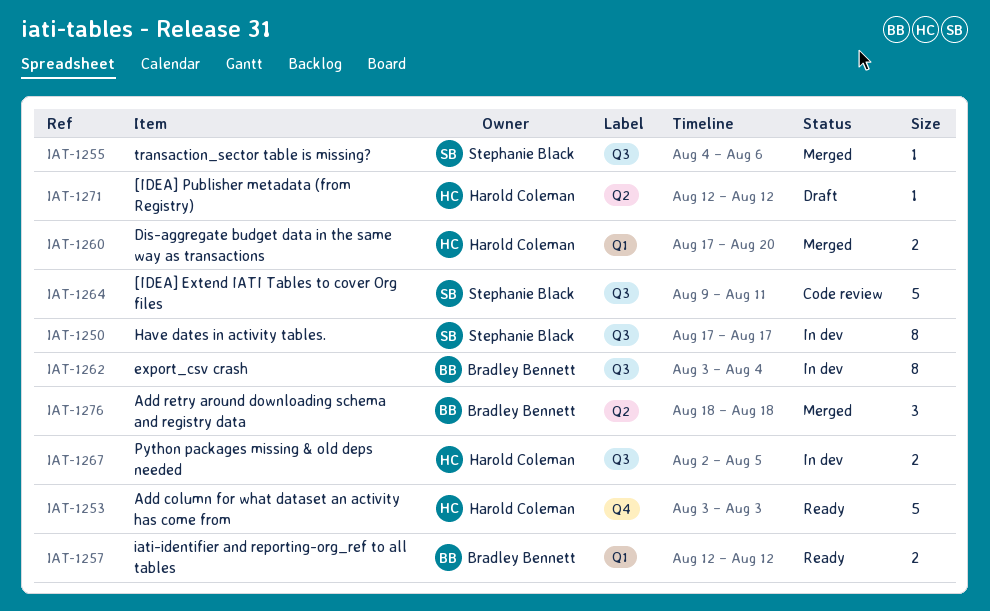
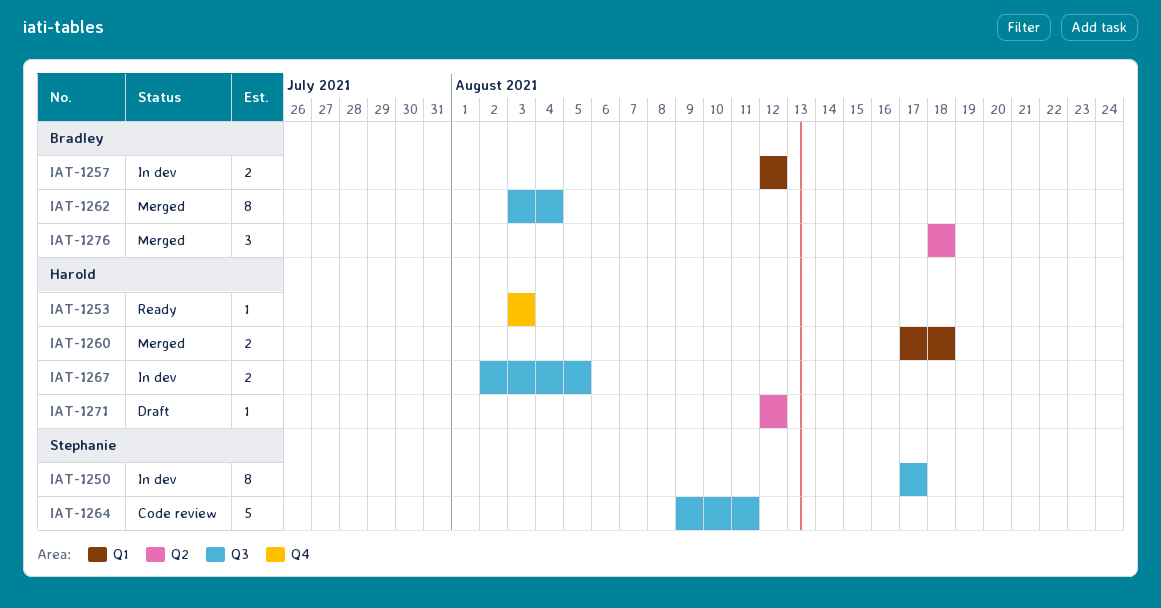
IAT-1253, estimate: 5 -> 1
IAT-1255: present -> none
IAT-1257, status: Ready -> In dev
IAT-1260, due: Aug 20 -> Aug 18
IAT-1262, status: In dev -> Merged

